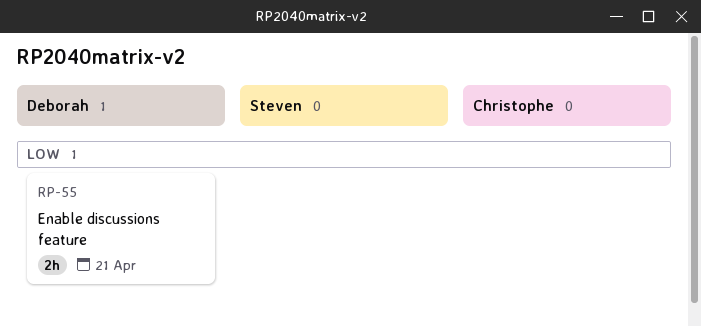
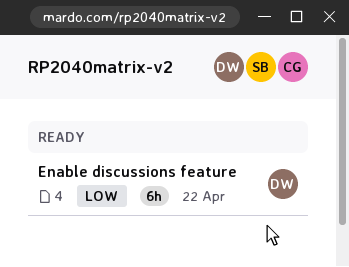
Enable discussions feature, estimate: 2h -> 6h
Enable discussions feature, due: Apr 21 -> Apr 22

